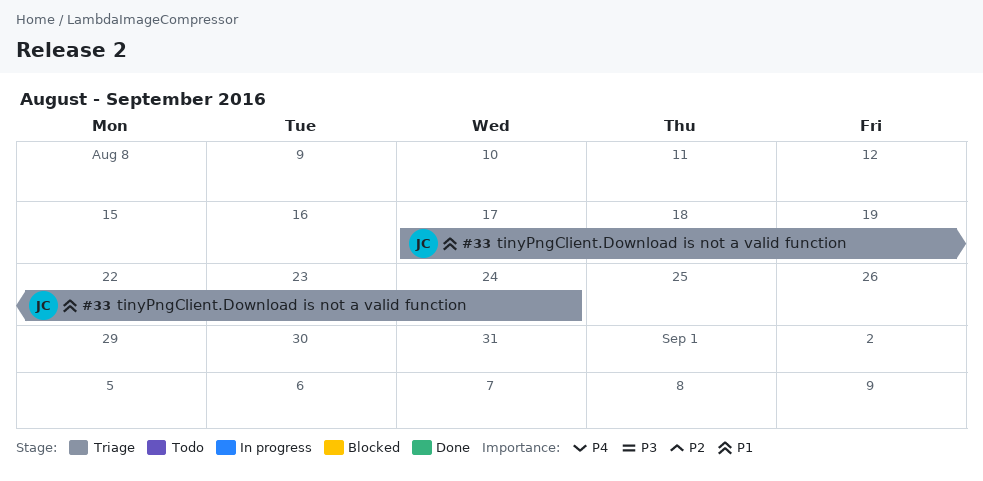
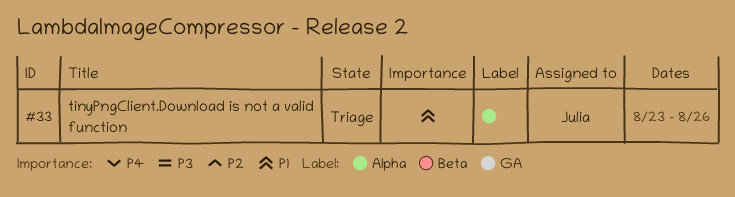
#33, start: Aug 17 -> Aug 23
#33, due: Aug 24 -> Aug 26

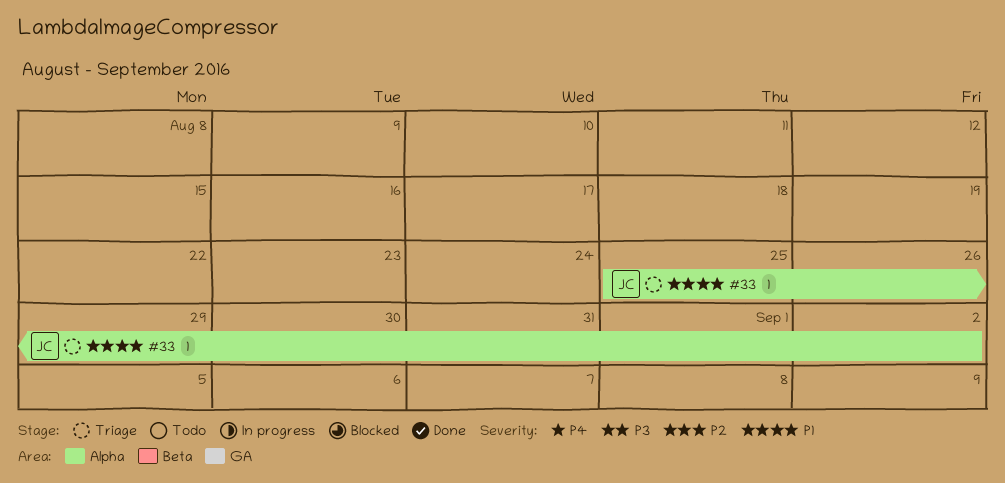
#33, start: Aug 23 -> Aug 25
#33, due: Aug 26 -> Sep 2

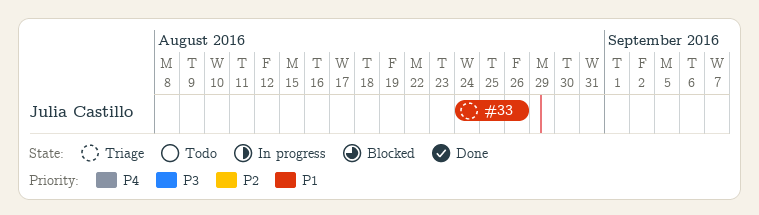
#33, start: Aug 25 -> Aug 24
#33, due: Sep 2 -> Aug 26

